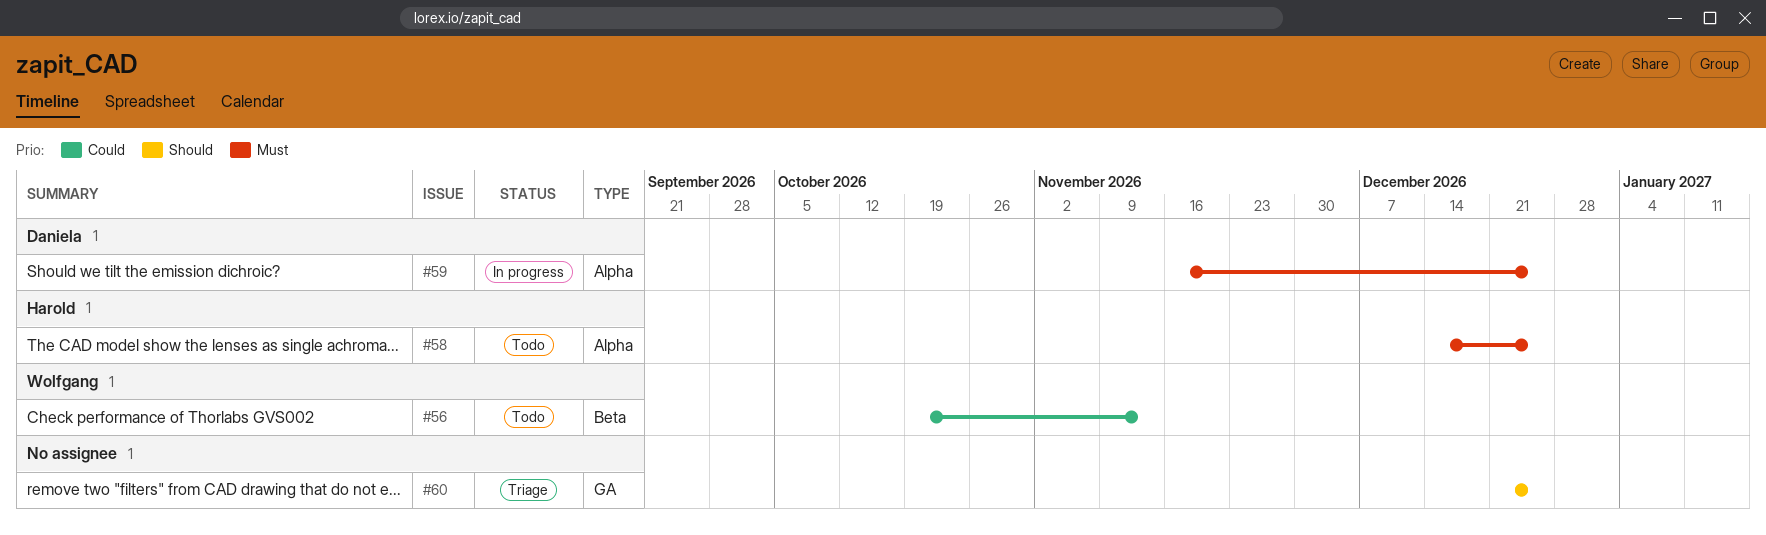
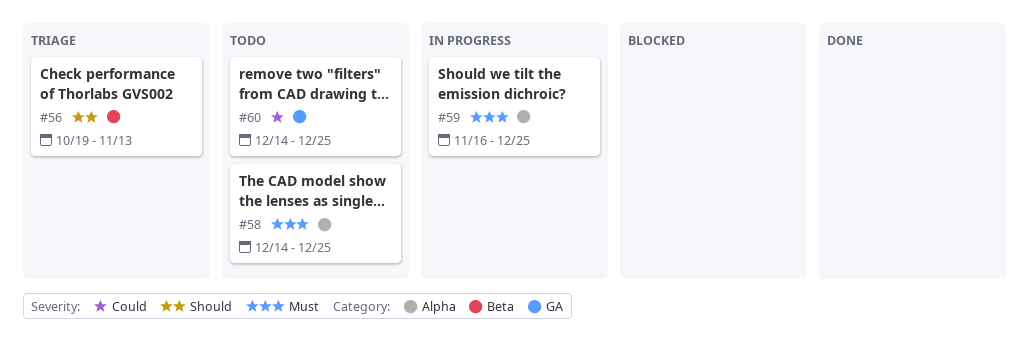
#56, status: Todo -> Triage
#56, priority: Could -> Should
#60, status: Triage -> Todo
#60, priority: Should -> Could
#60, start: Dec 21 -> Dec 14

